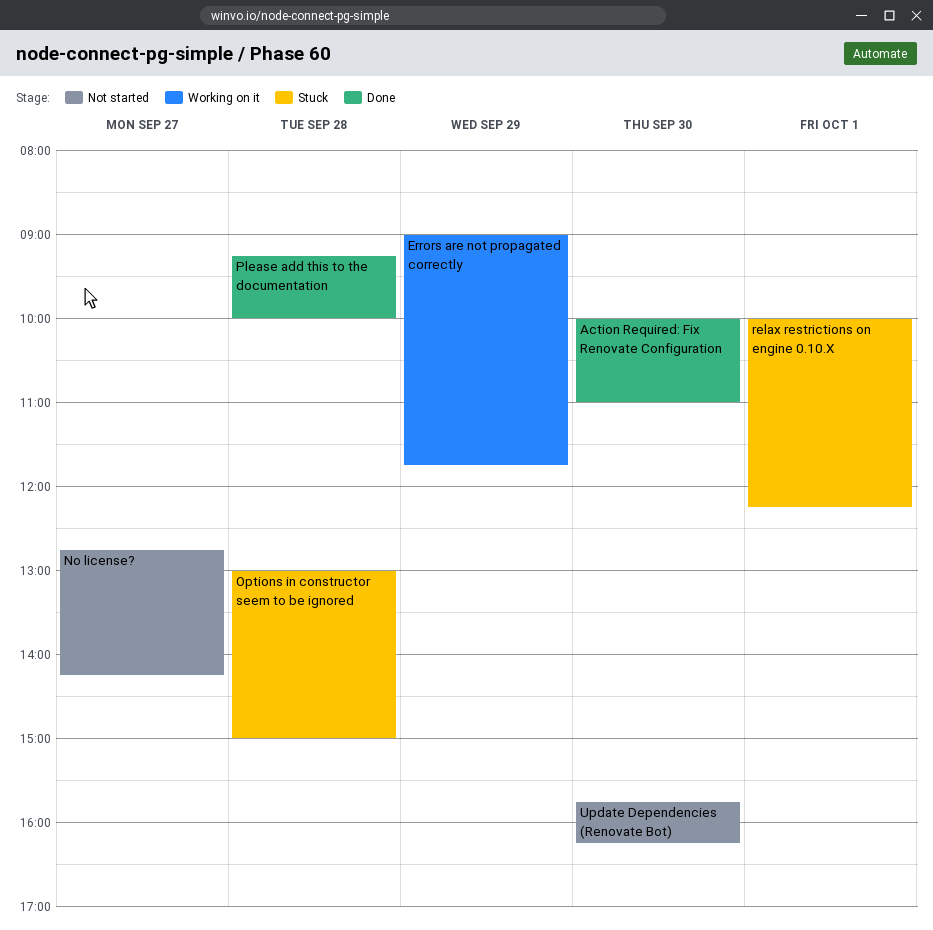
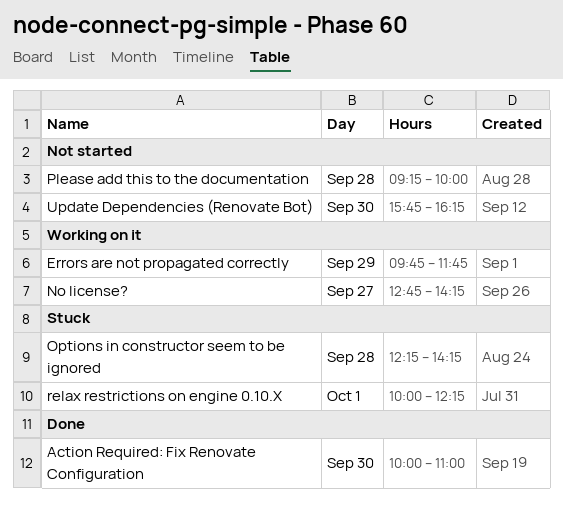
Errors are not propagated correctly, begins: 09:00 -> 09:45
No license?, status: Not started -> Working on it
Options in constructor seem to be ignored, begins: 13:00 -> 12:15
Options in constructor seem to be ignored, ends: 15:00 -> 14:15
Please add this to the documentation, status: Done -> Not started

